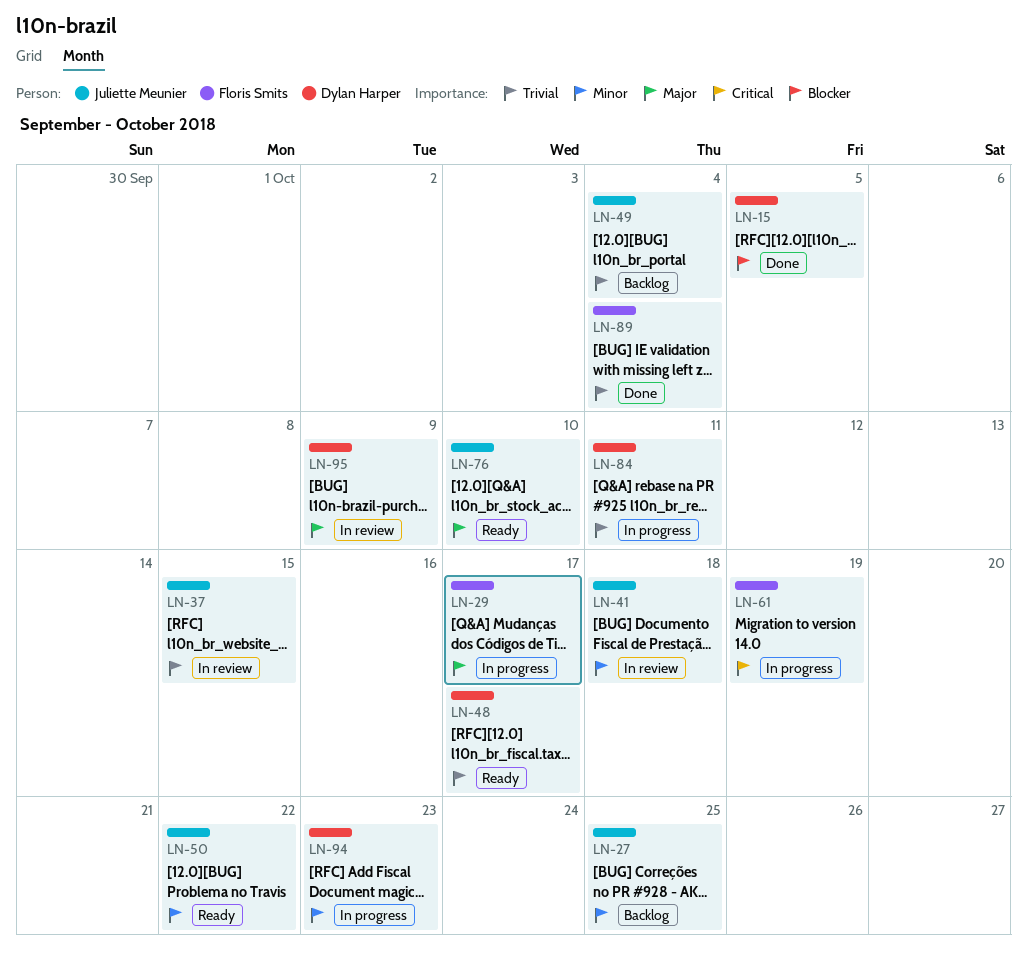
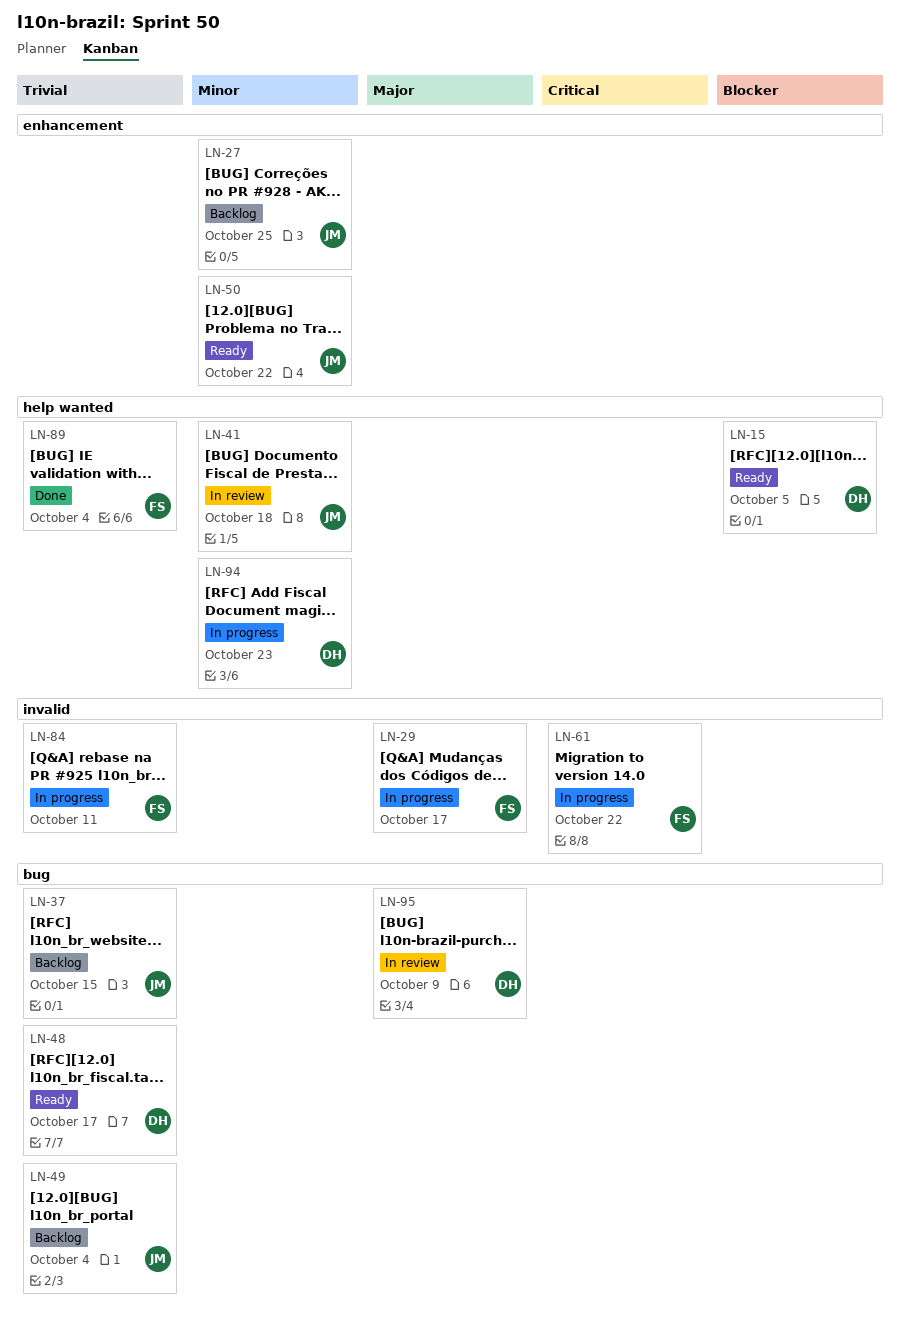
LN-15, status: Done -> Ready
LN-37, status: In review -> Backlog
LN-61, due: Oct 19 -> Oct 22
LN-76: present -> none
LN-84, owner: Dylan Harper -> Floris Smits

